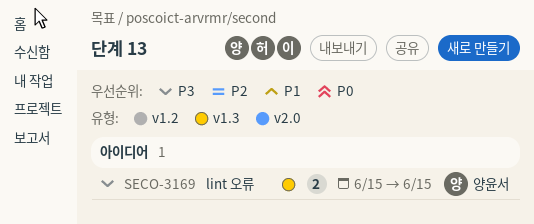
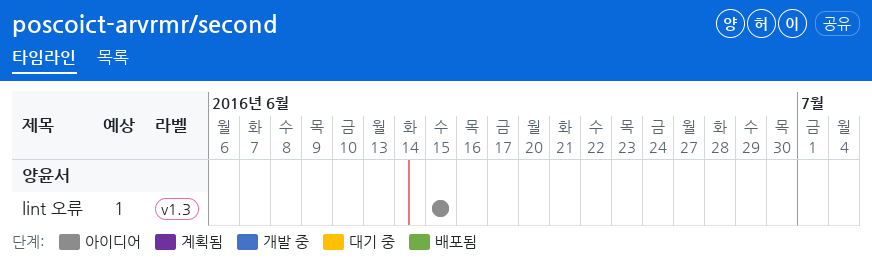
lint 오류, estimate: 2 -> 1

